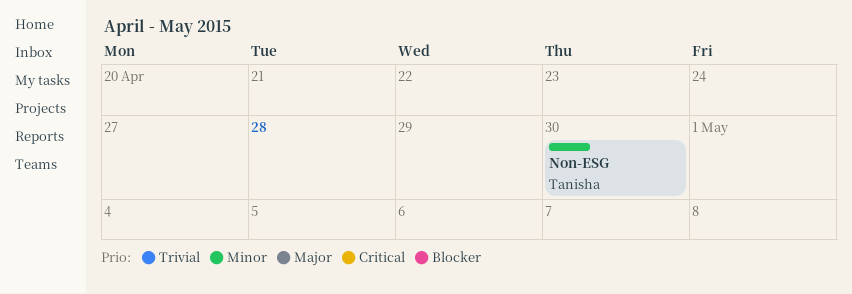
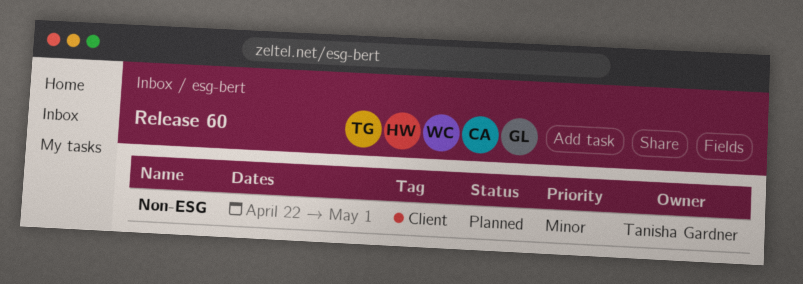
Non-ESG, due: Apr 30 -> May 1

